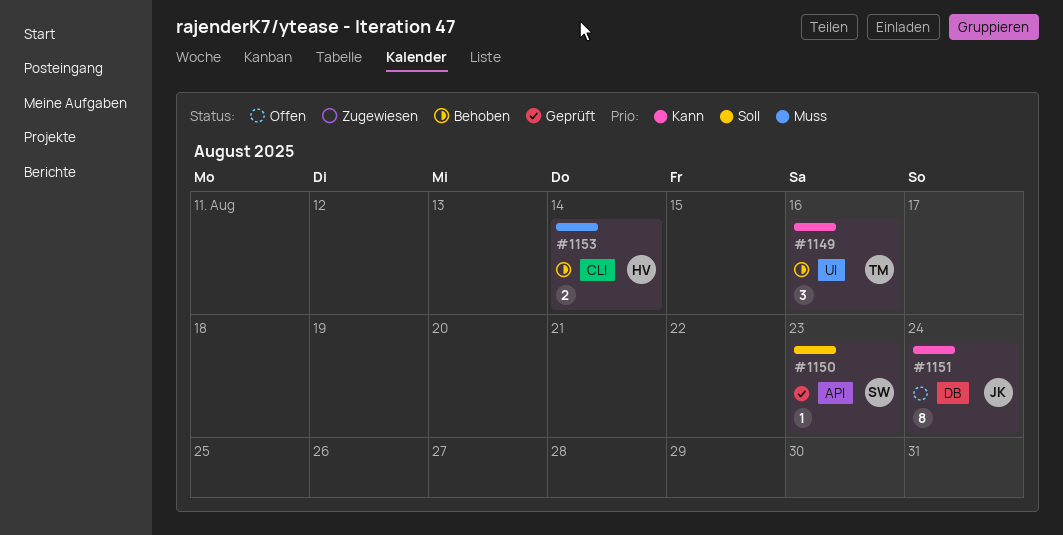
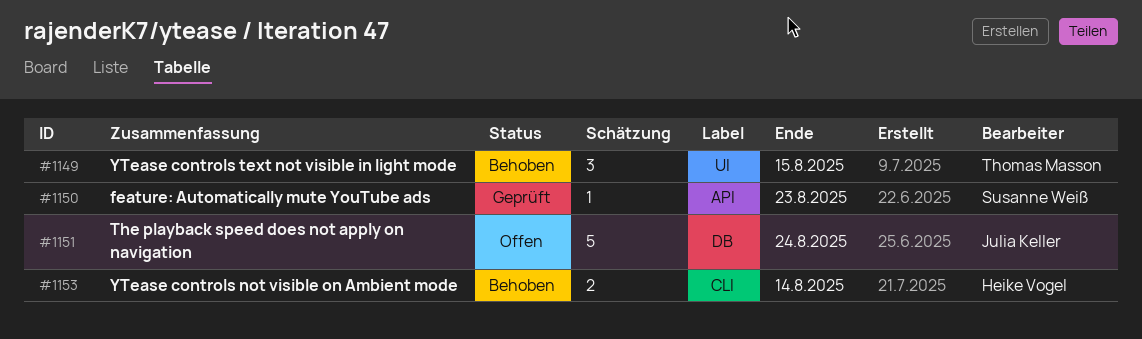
#1149, due: Aug 16 -> Aug 15
#1151, estimate: 8 -> 5

